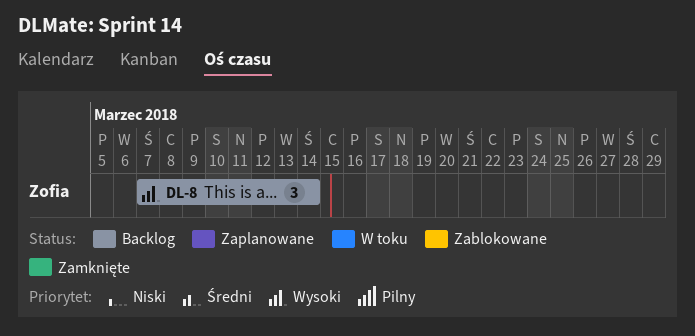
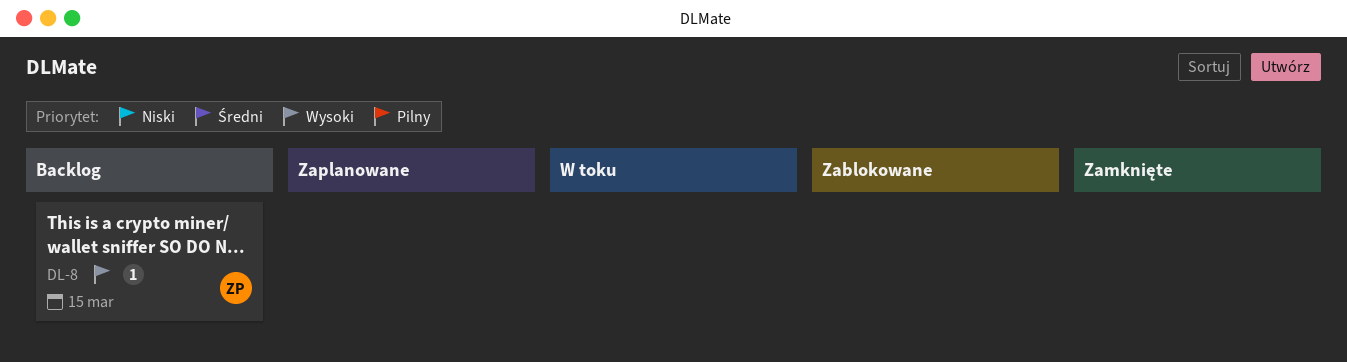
DL-8, estimate: 3 -> 1
DL-8, due: Mar 14 -> Mar 15

